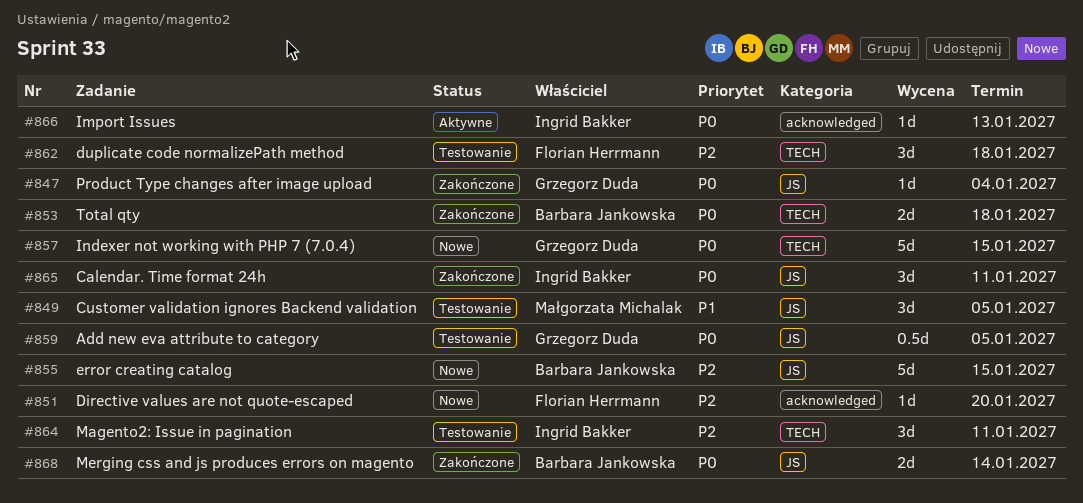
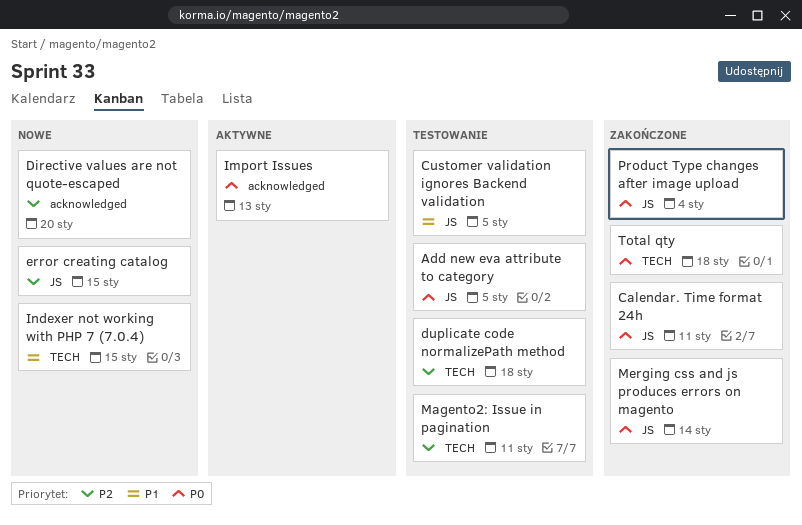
Indexer not working with PHP 7 (7.0.4), priority: P0 -> P1

